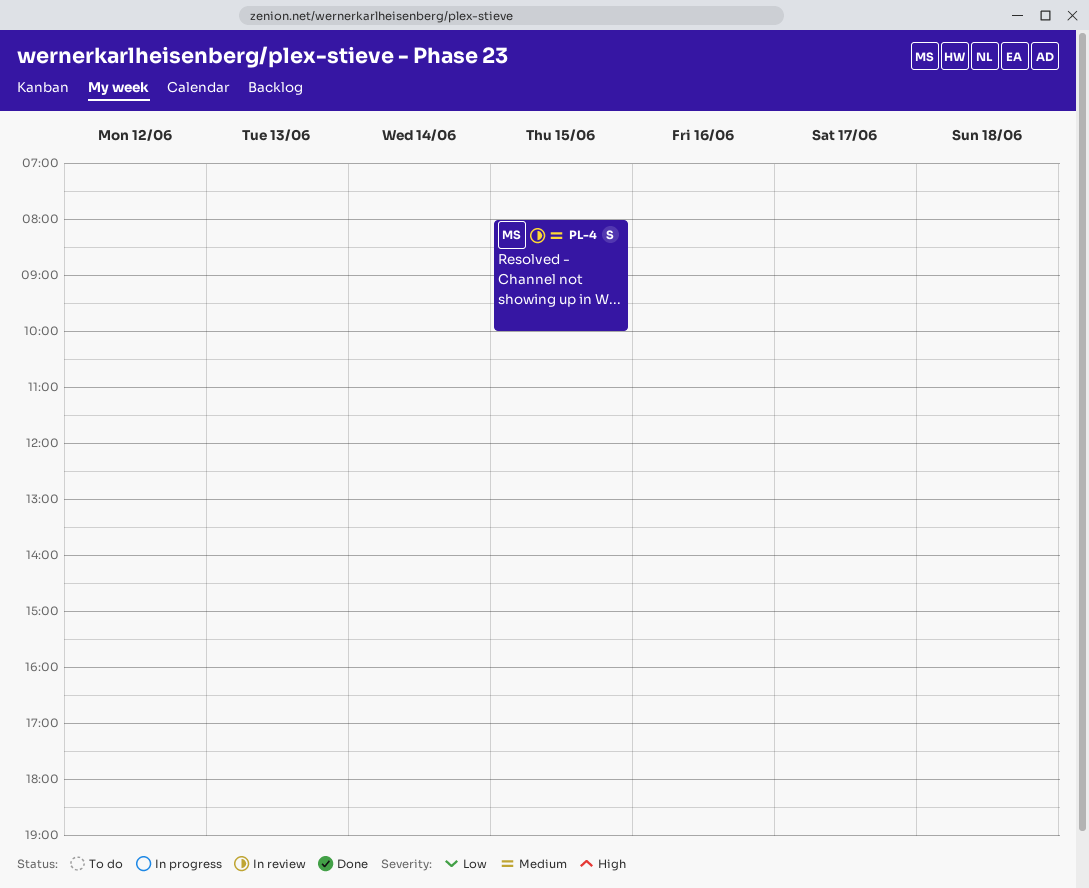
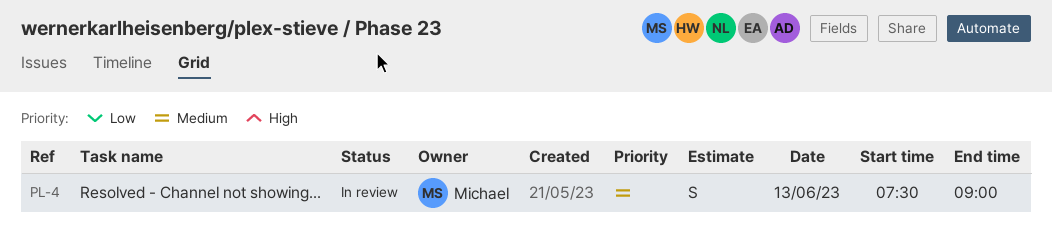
PL-4, day: Jun 15 -> Jun 13
PL-4, begins: 08:00 -> 07:30
PL-4, ends: 10:00 -> 09:00

